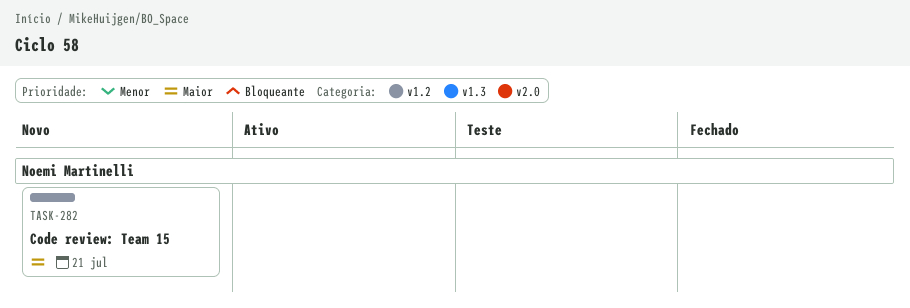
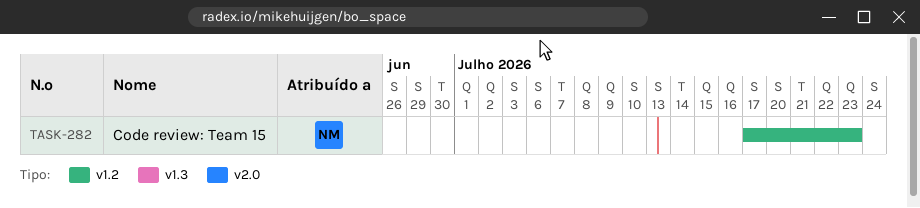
TASK-282, due: Jul 21 -> Jul 23

